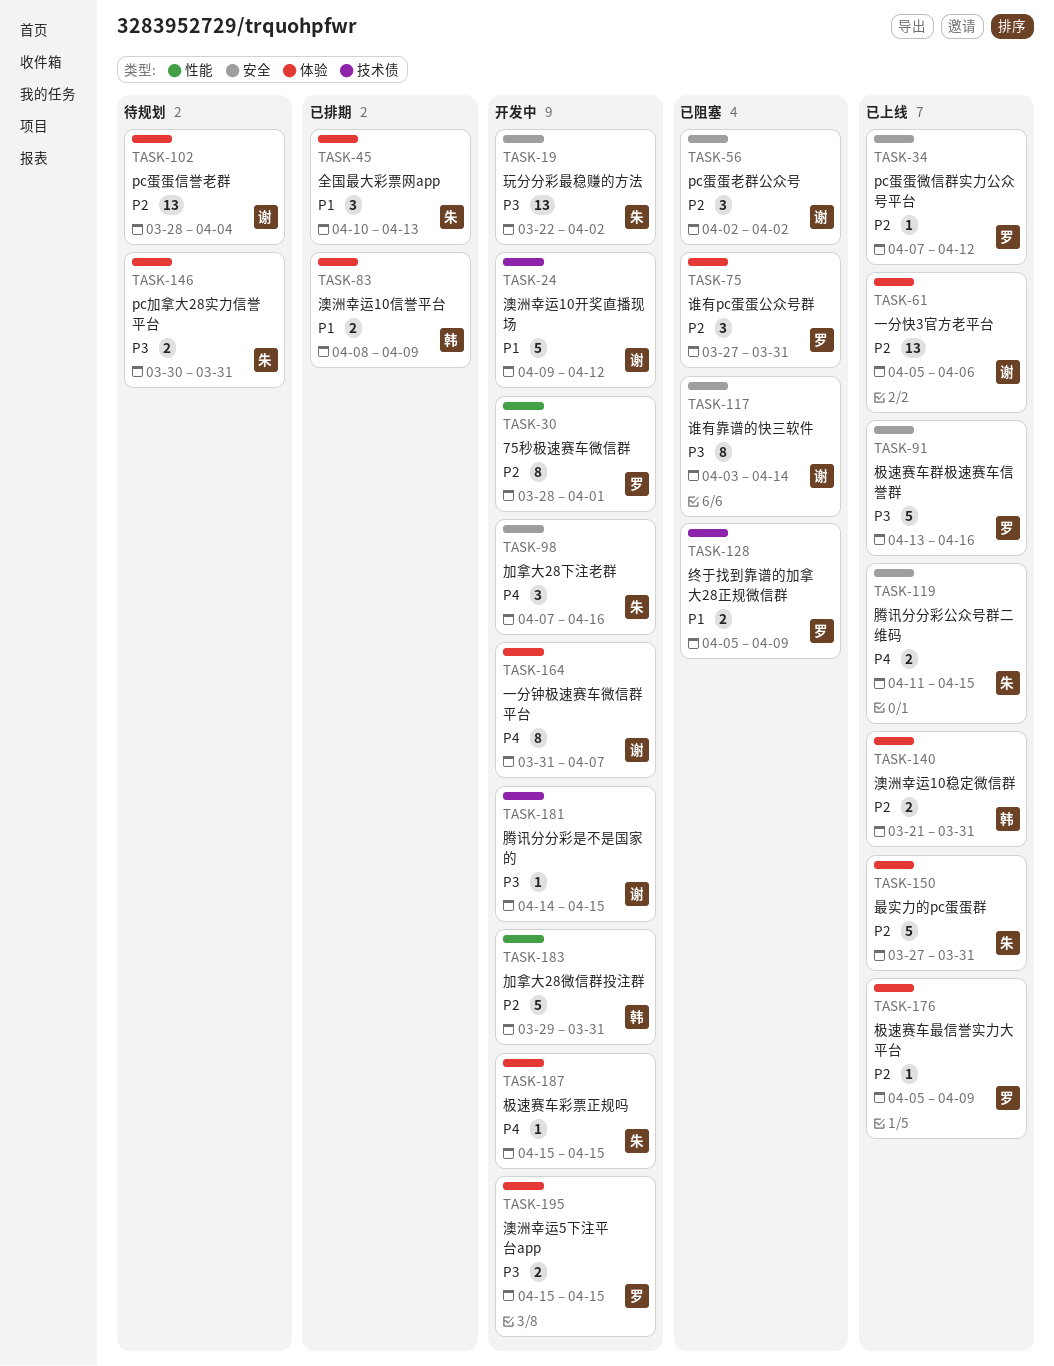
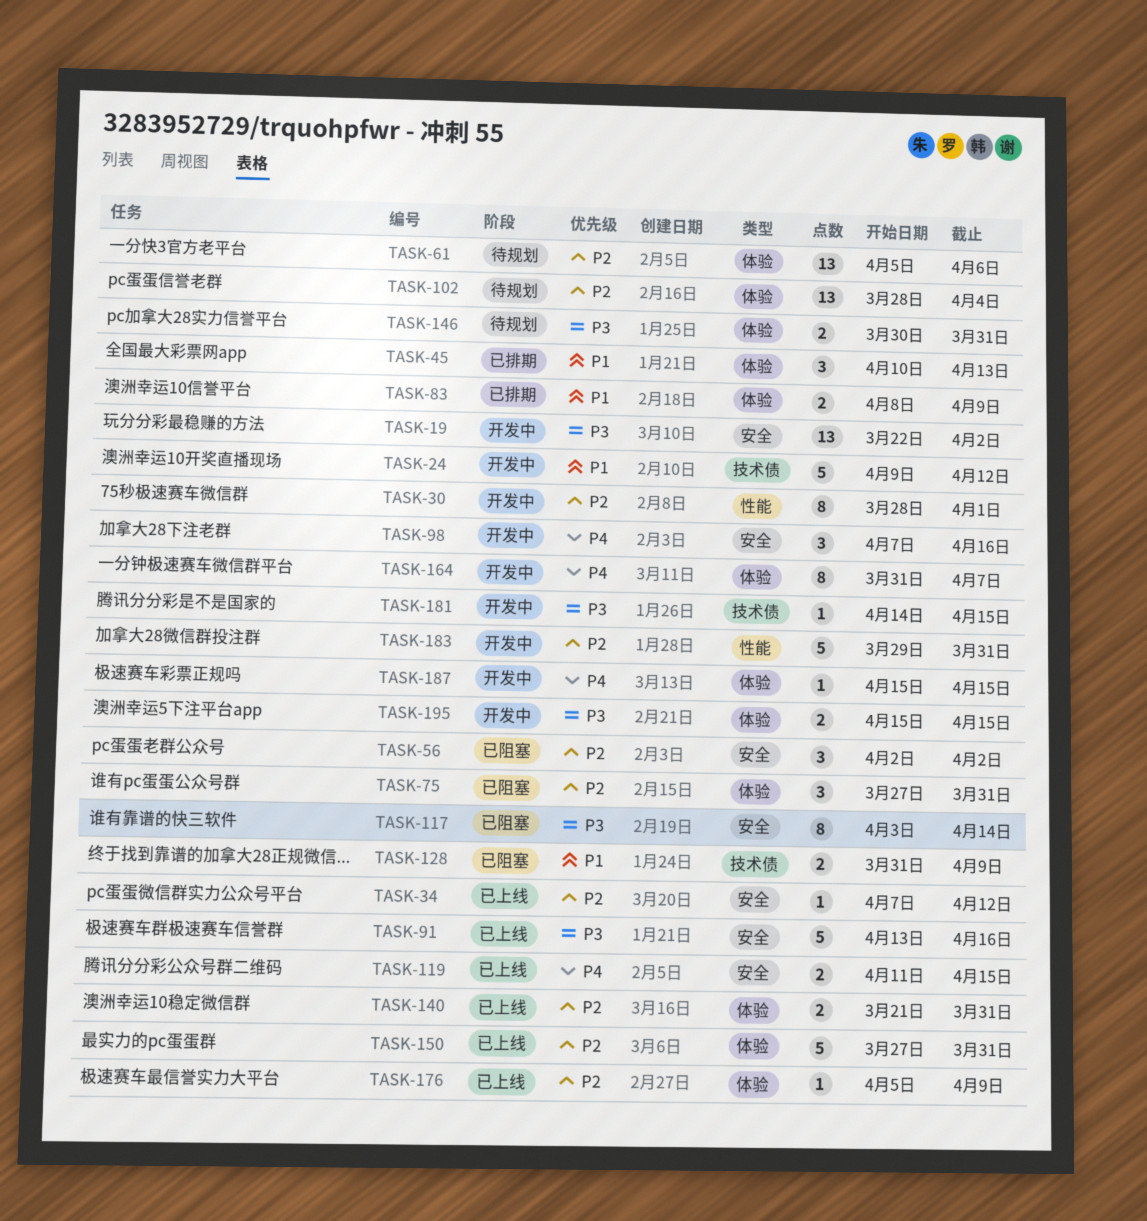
TASK-61, status: 已上线 -> 待规划
TASK-128, start: Apr 5 -> Mar 31

